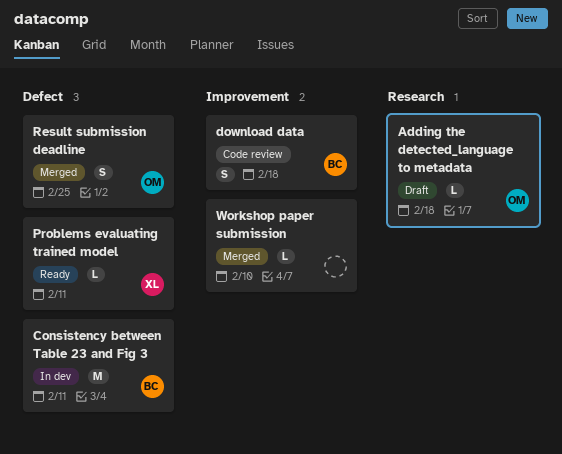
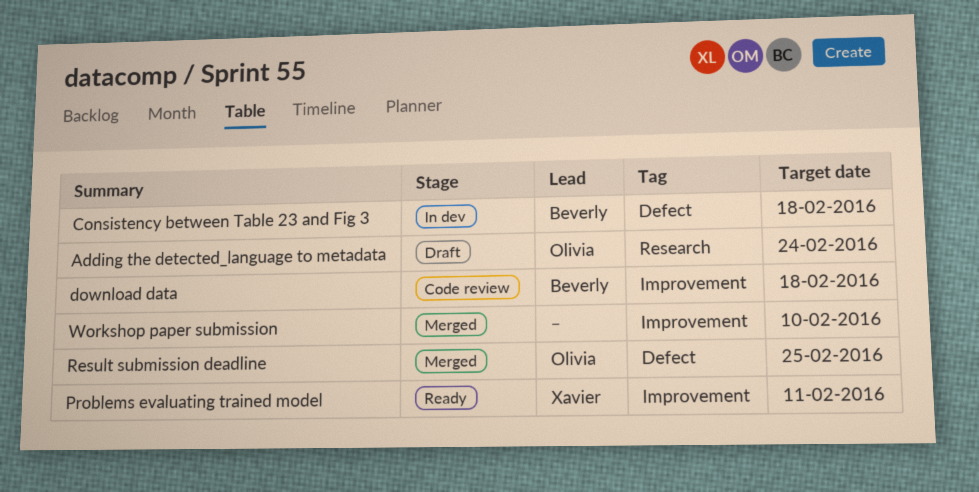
Adding the detected_language to metadata, due: Feb 18 -> Feb 24
Consistency between Table 23 and Fig 3, due: Feb 11 -> Feb 18
Problems evaluating trained model, label: Defect -> Improvement

